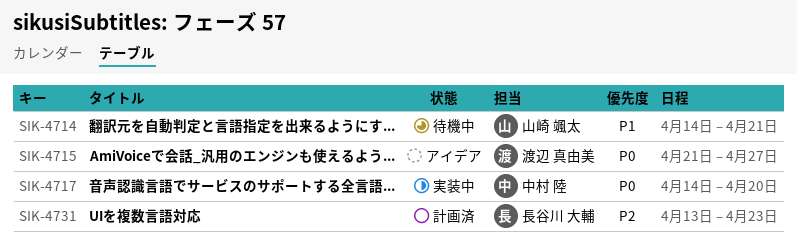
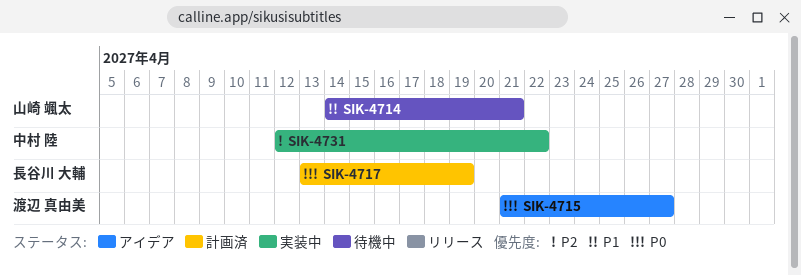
SIK-4717, status: 実装中 -> 計画済
SIK-4717, owner: 中村 陸 -> 長谷川 大輔
SIK-4717, start: Apr 14 -> Apr 13
SIK-4717, due: Apr 20 -> Apr 19
SIK-4731, status: 計画済 -> 実装中
SIK-4731, owner: 長谷川 大輔 -> 中村 陸
SIK-4731, start: Apr 13 -> Apr 12
SIK-4731, due: Apr 23 -> Apr 22

